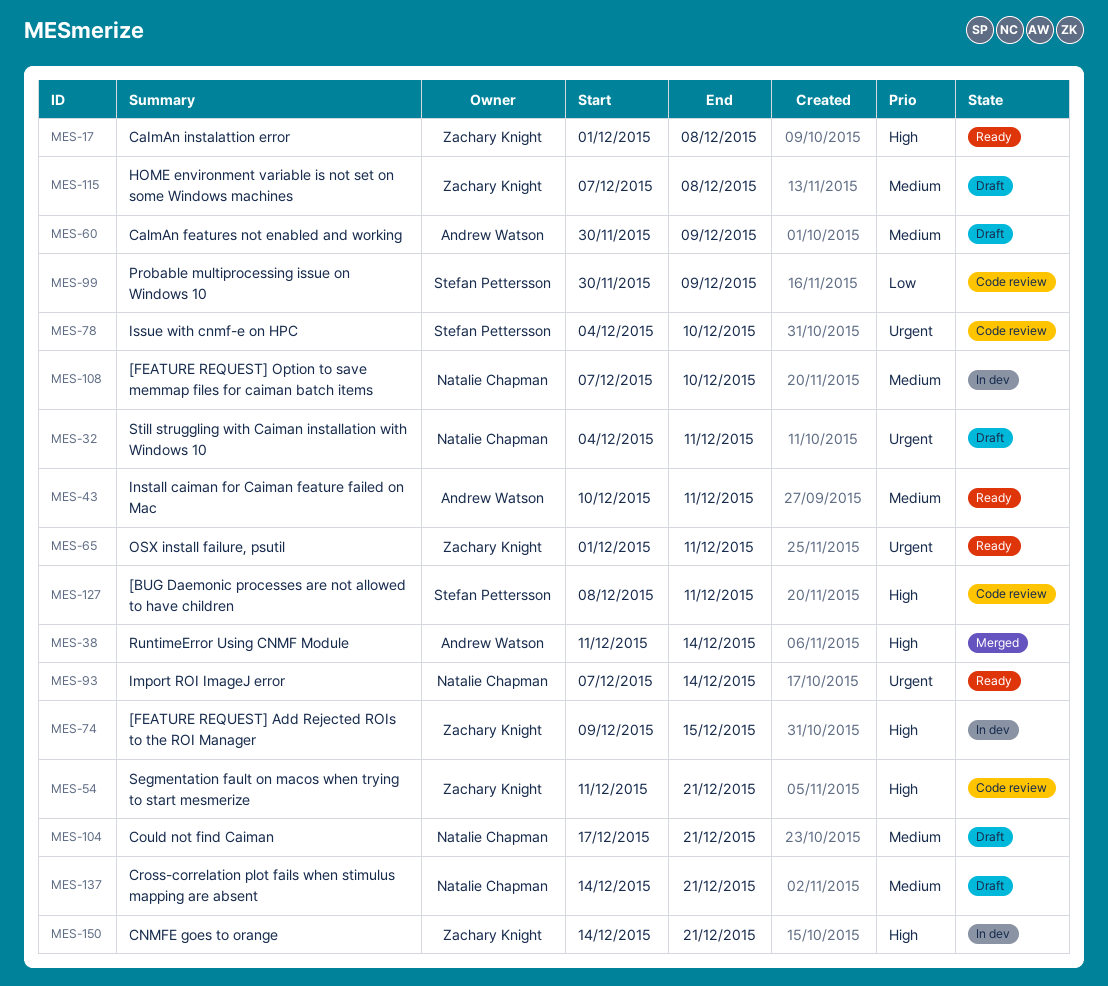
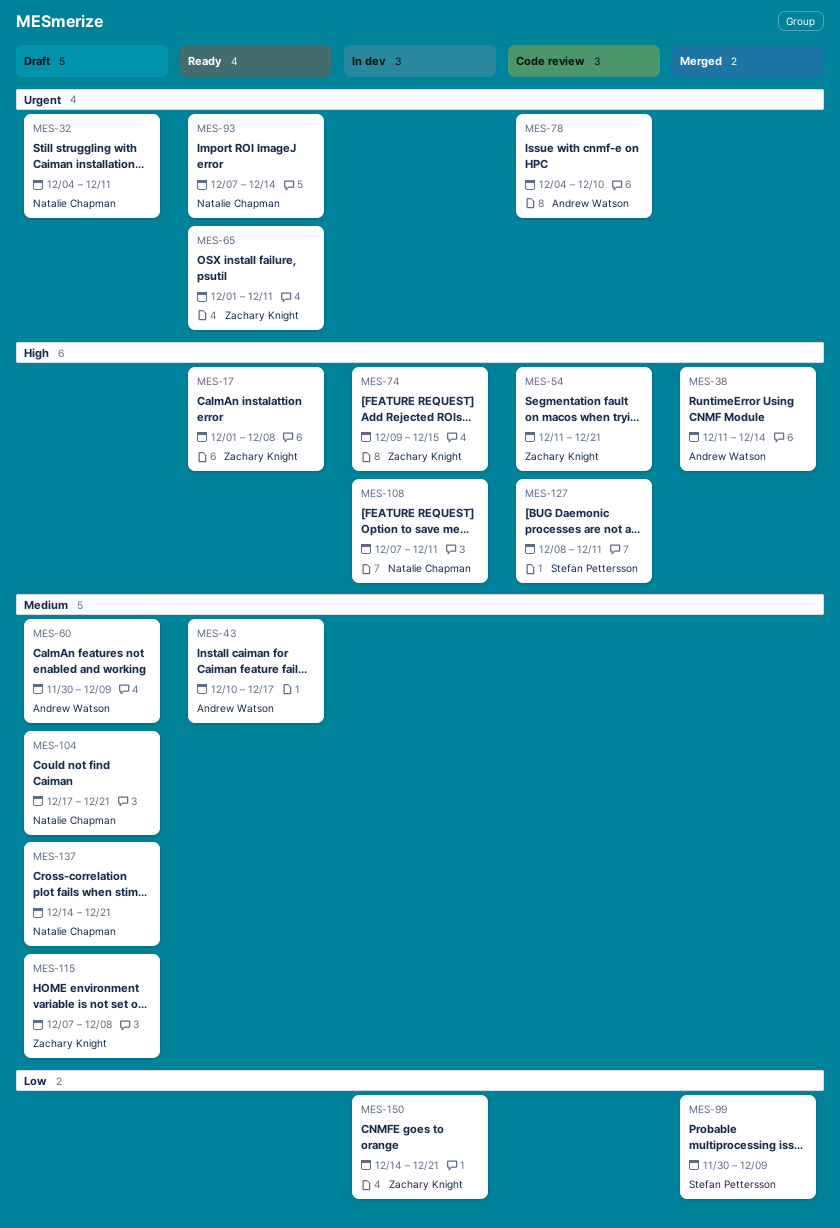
MES-43, due: Dec 11 -> Dec 17
MES-78, owner: Stefan Pettersson -> Andrew Watson
MES-99, status: Code review -> Merged
MES-108, priority: Medium -> High
MES-108, due: Dec 10 -> Dec 11
MES-150, priority: High -> Low

